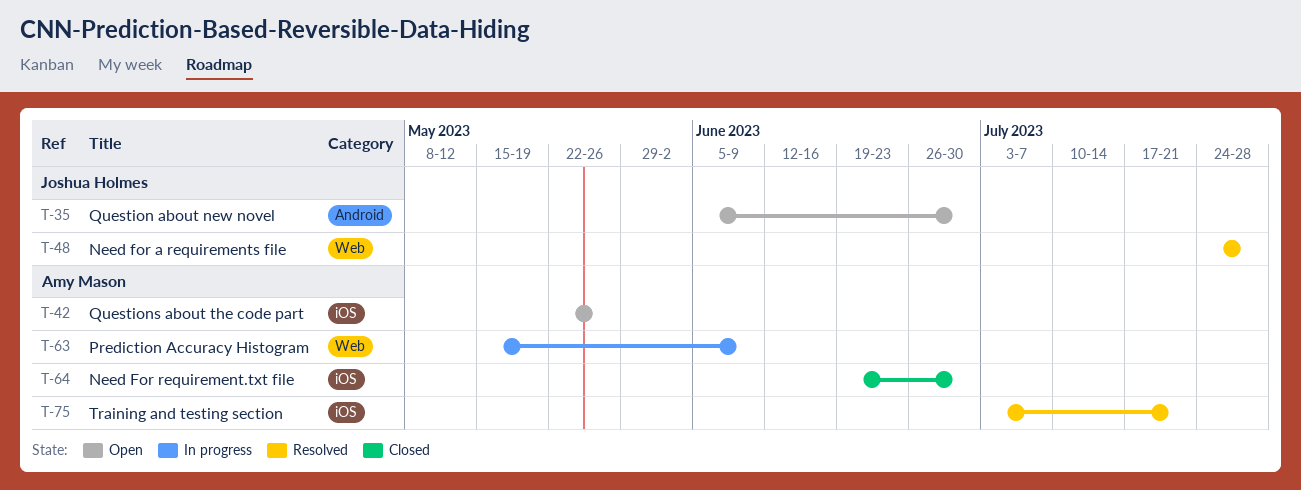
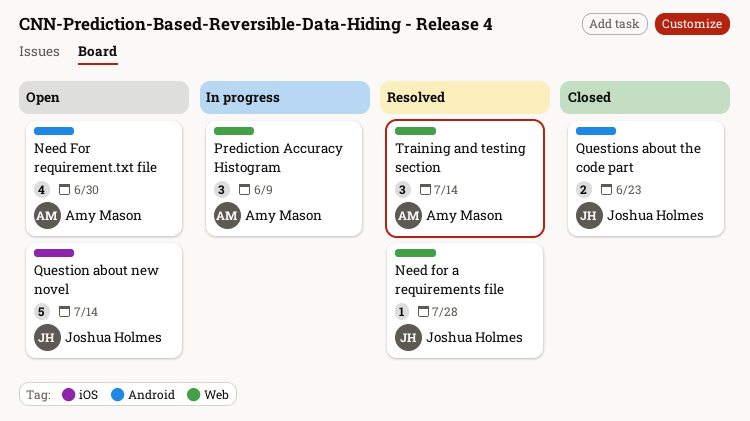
Need For requirement.txt file, status: Closed -> Open
Need For requirement.txt file, label: iOS -> Android
Question about new novel, label: Android -> iOS
Question about new novel, due: Jun 30 -> Jul 14
Questions about the code part, status: Open -> Closed
Questions about the code part, owner: Amy Mason -> Joshua Holmes
Questions about the code part, label: iOS -> Android
Questions about the code part, due: May 26 -> Jun 23
Training and testing section, label: iOS -> Web
Training and testing section, due: Jul 21 -> Jul 14

